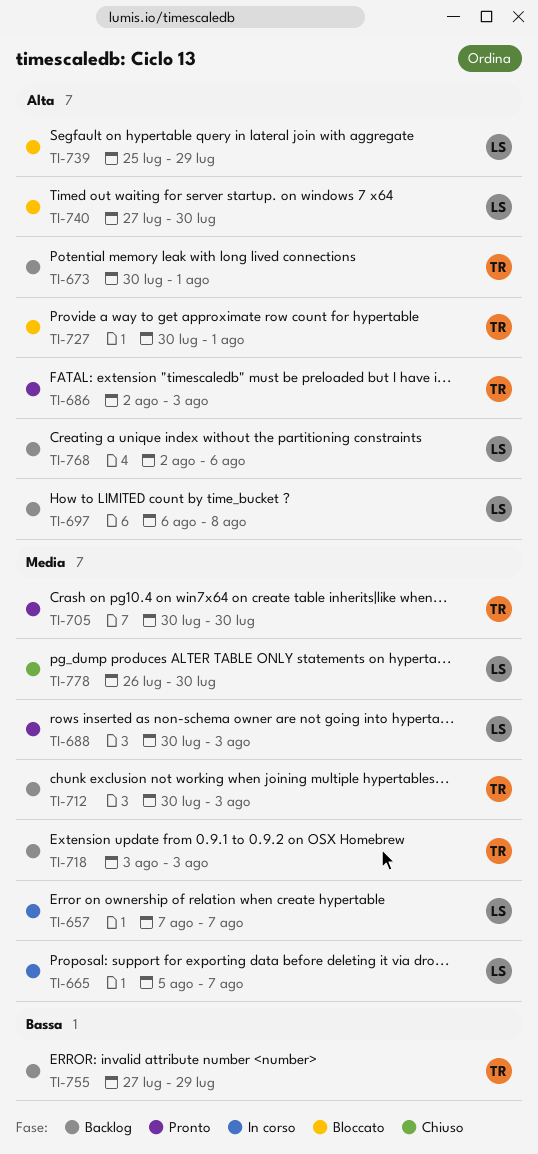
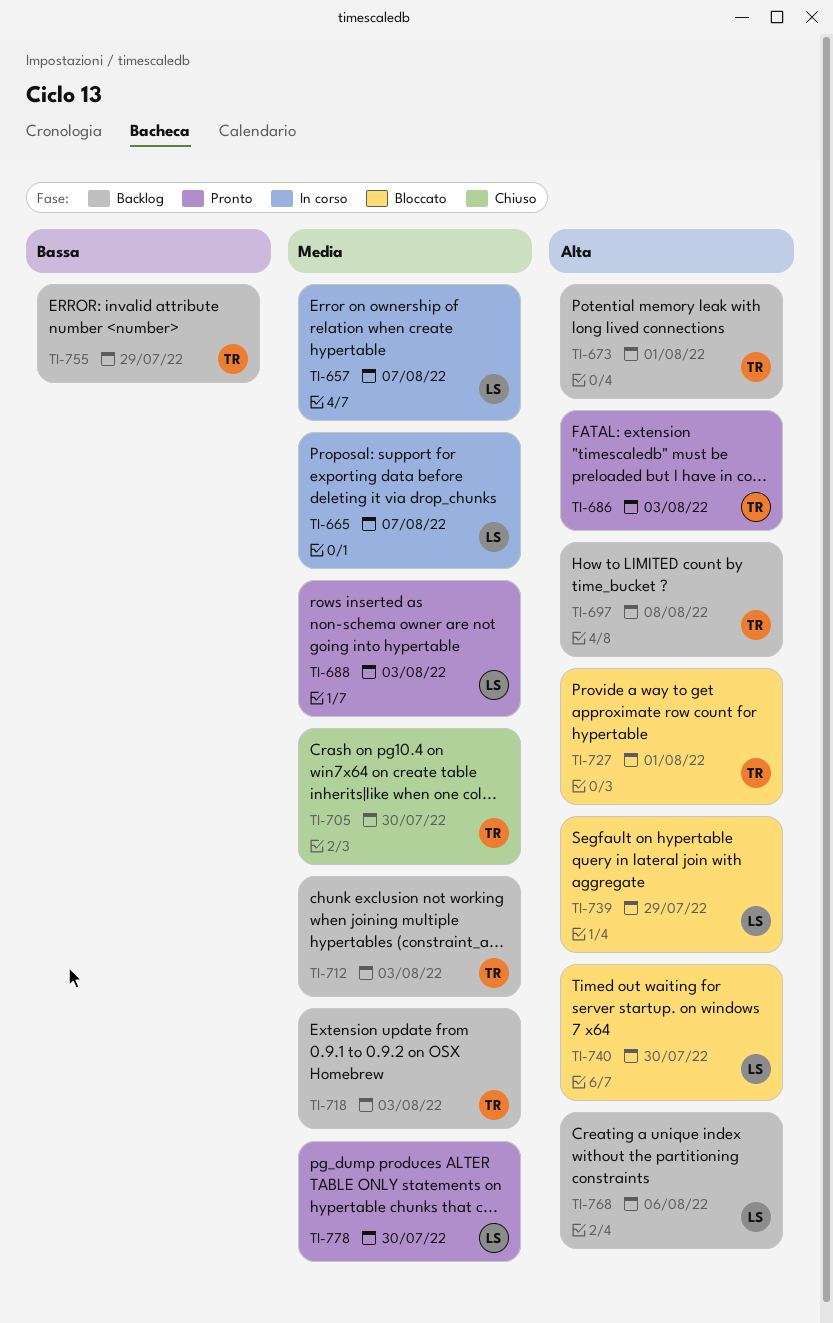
TI-697, owner: LS -> TR
TI-705, status: Pronto -> Chiuso
TI-778, status: Chiuso -> Pronto

